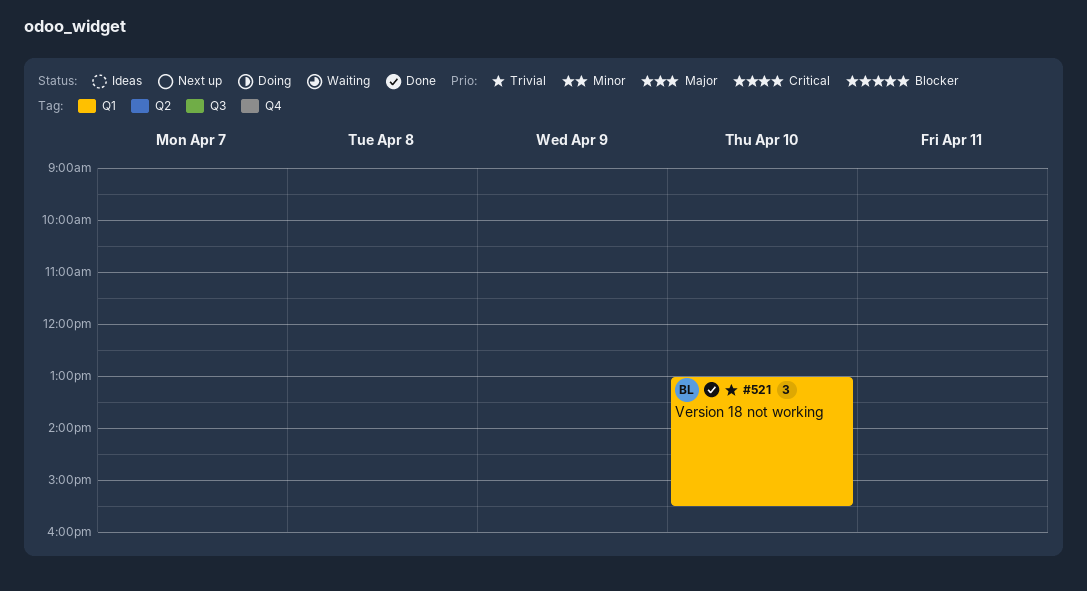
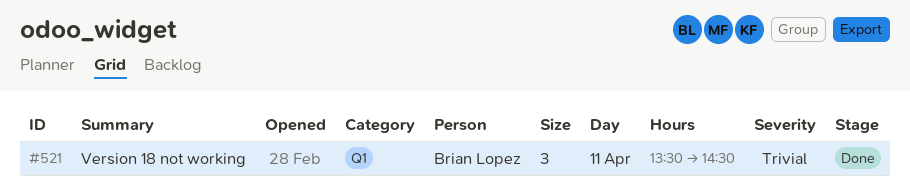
#521, day: Apr 10 -> Apr 11
#521, begins: 13:00 -> 13:30
#521, ends: 15:30 -> 14:30

